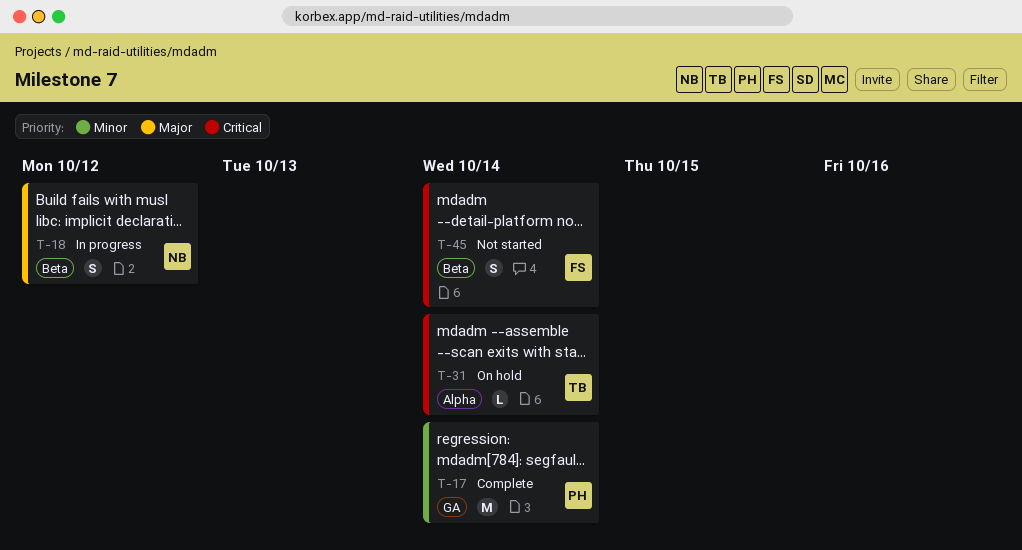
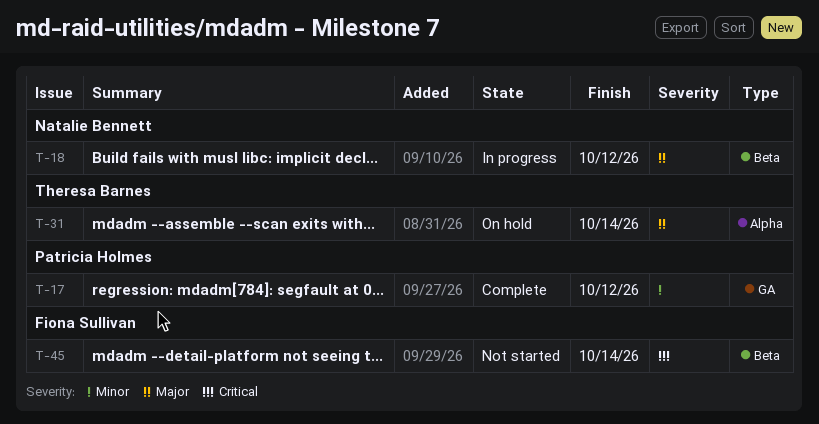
T-17, due: Oct 14 -> Oct 12
T-31, priority: Critical -> Major

